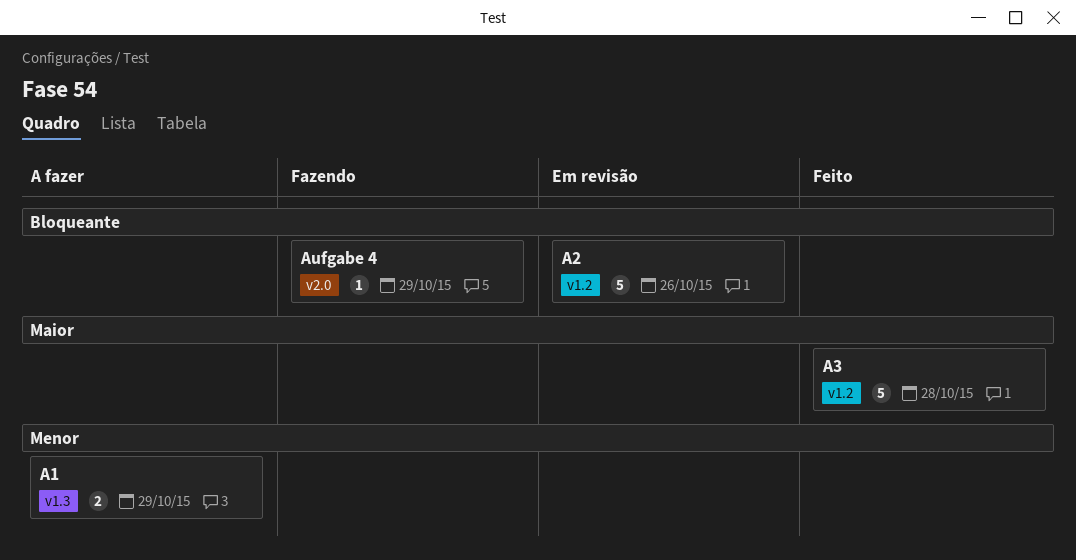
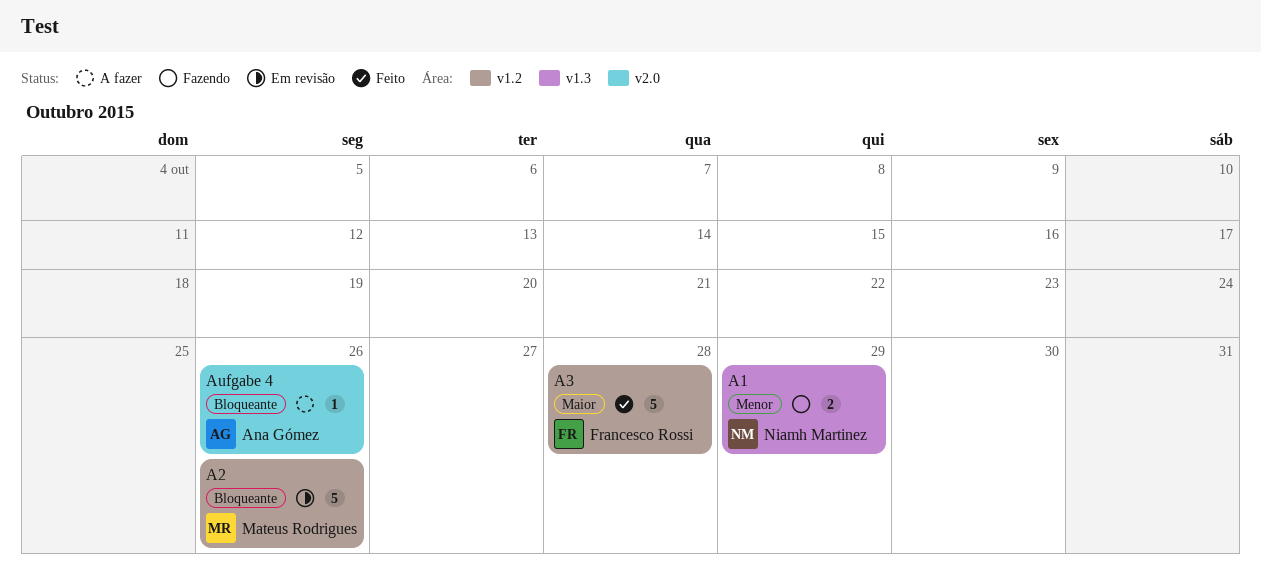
A1, status: A fazer -> Fazendo
Aufgabe 4, status: Fazendo -> A fazer
Aufgabe 4, due: Oct 29 -> Oct 26

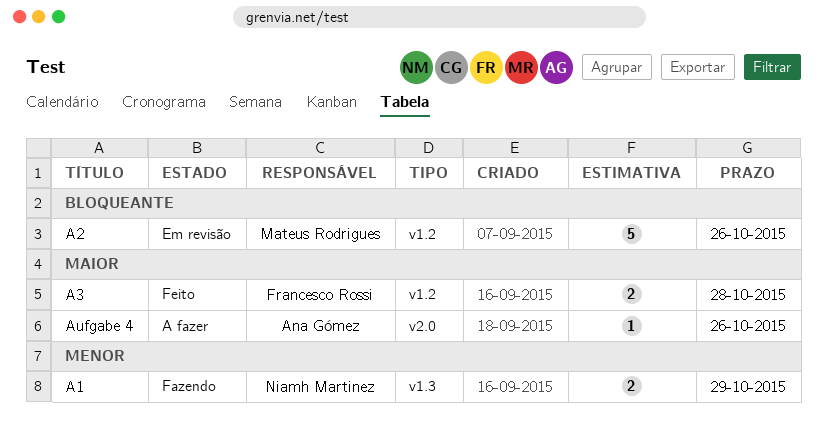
A3, estimate: 5 -> 2
Aufgabe 4, priority: Bloqueante -> Maior

